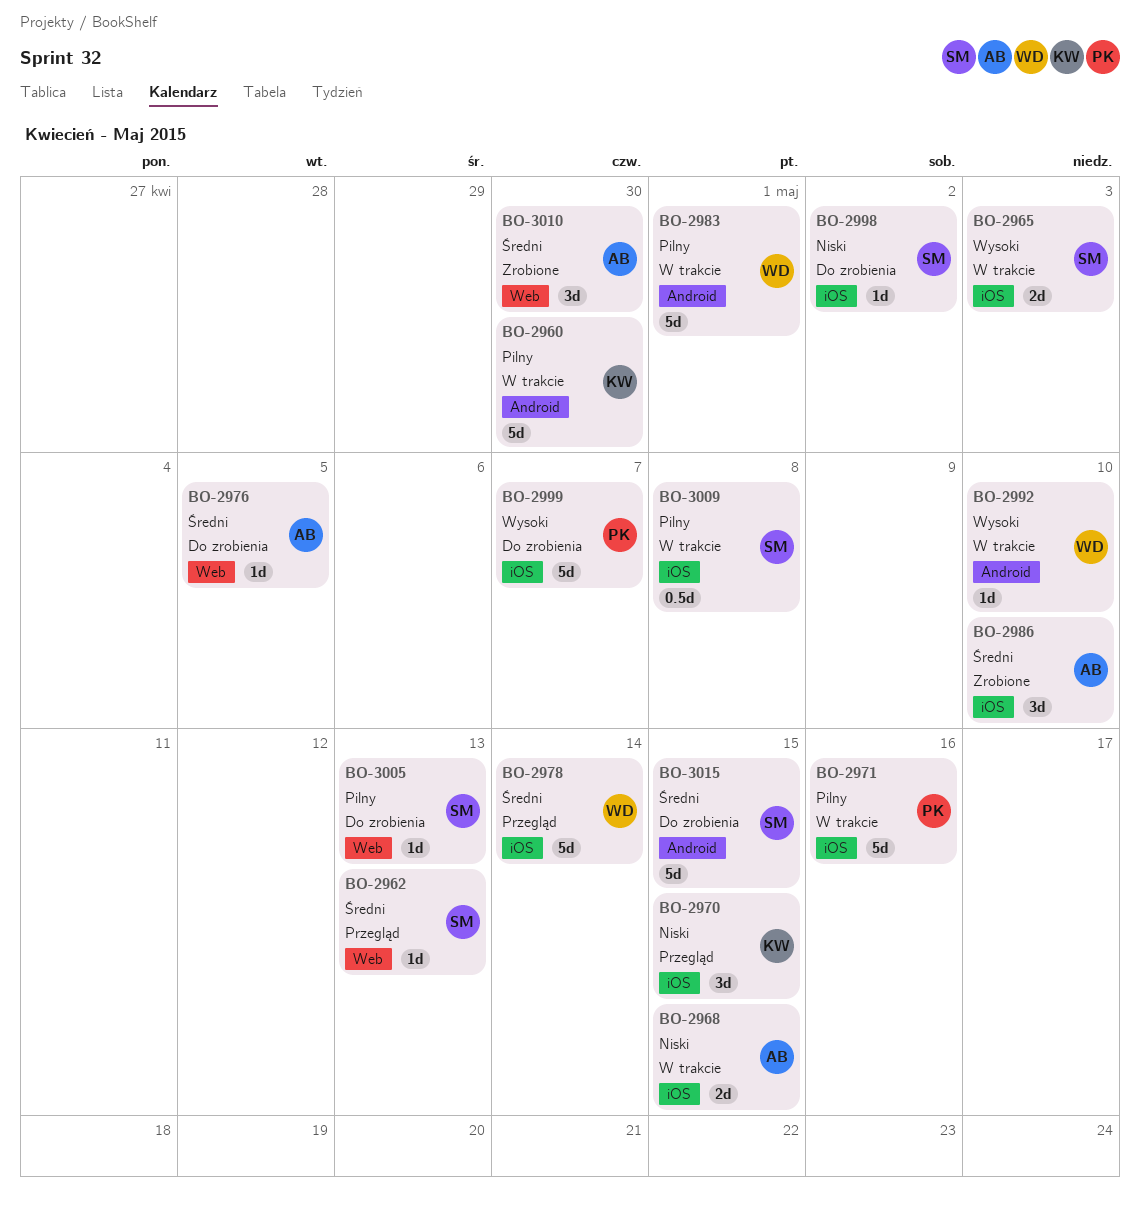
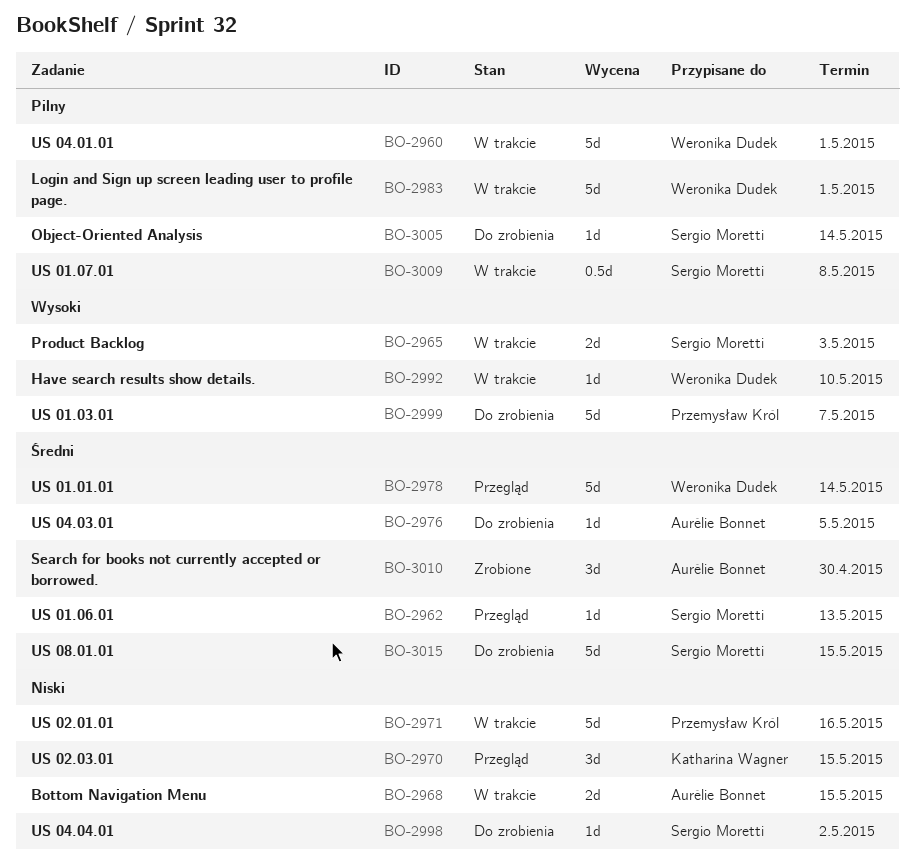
BO-2960, owner: Katharina Wagner -> Weronika Dudek
BO-2960, due: Apr 30 -> May 1
BO-2971, priority: Pilny -> Niski
BO-2986: present -> none
BO-3005, due: May 13 -> May 14

